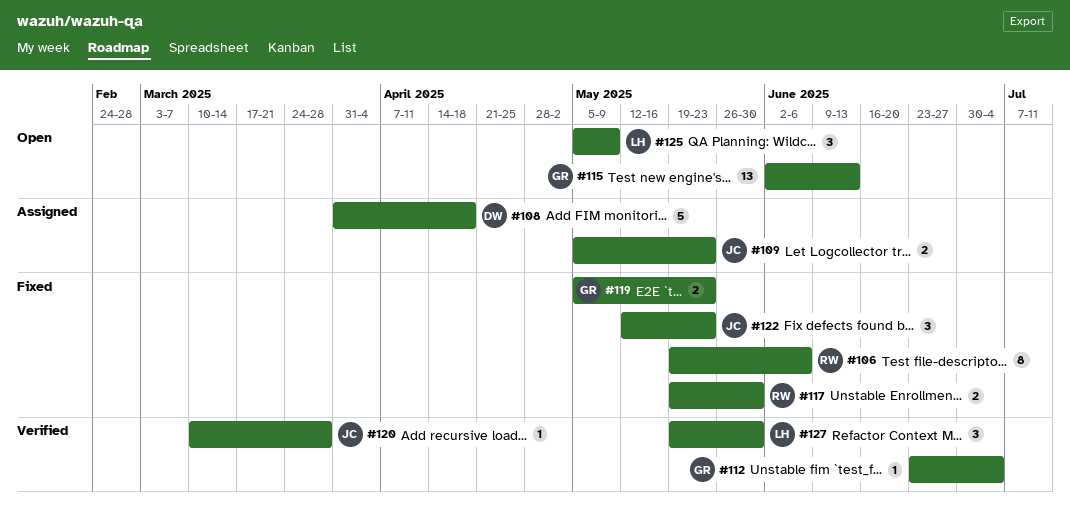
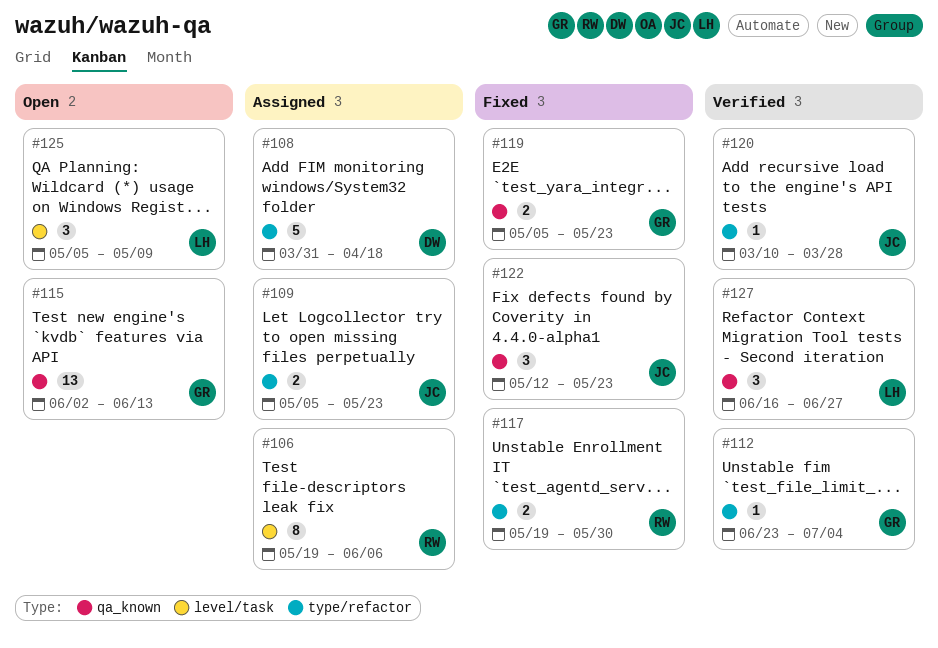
#106, status: Fixed -> Assigned
#127, start: May 19 -> Jun 16
#127, due: May 30 -> Jun 27

